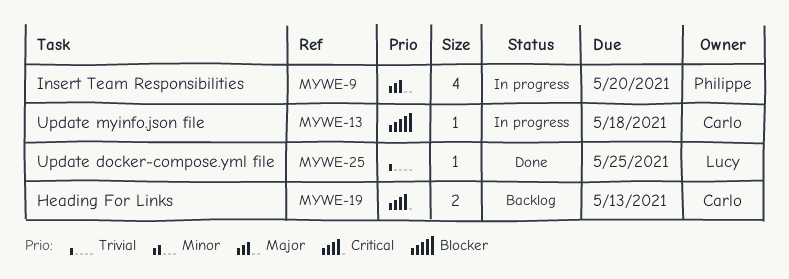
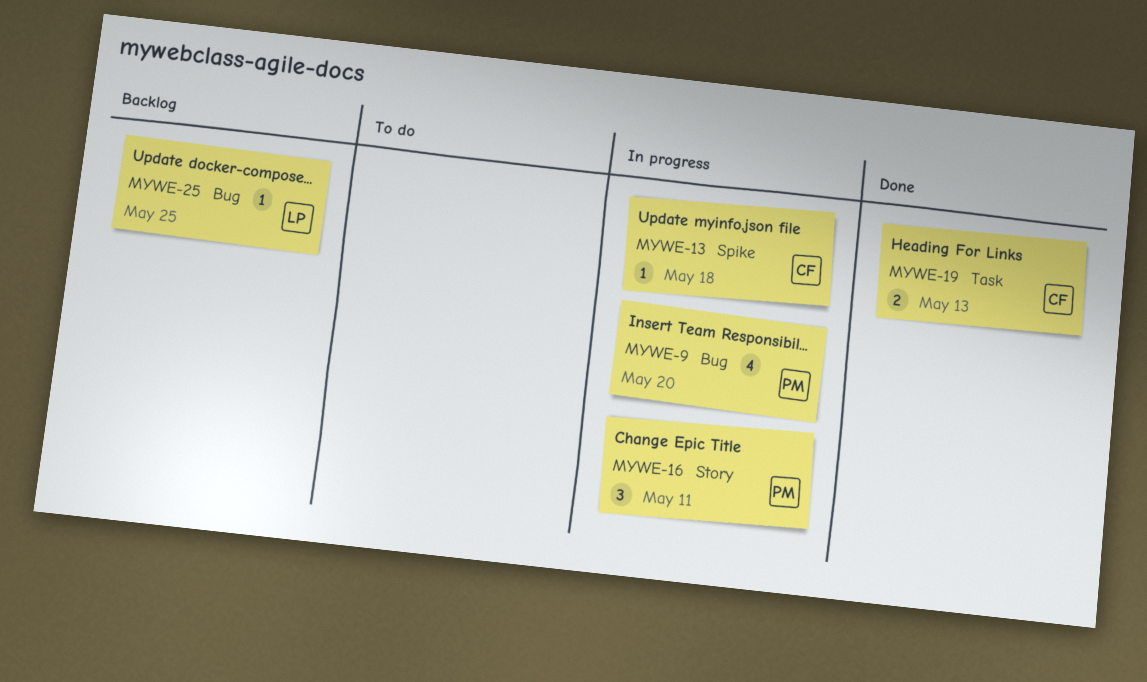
MYWE-16: none -> present
MYWE-19, status: Backlog -> Done
MYWE-25, status: Done -> Backlog

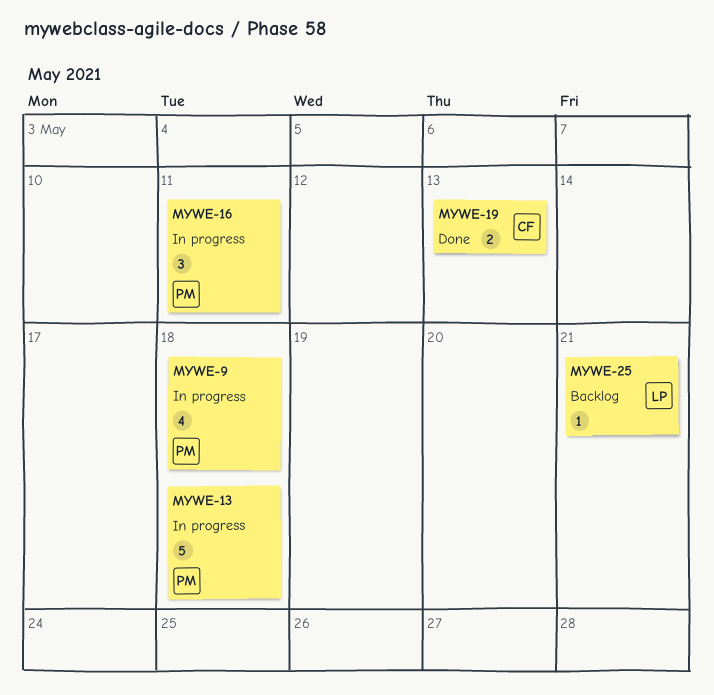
MYWE-9, due: May 20 -> May 18
MYWE-13, owner: CF -> PM
MYWE-13, estimate: 1 -> 5
MYWE-25, due: May 25 -> May 21

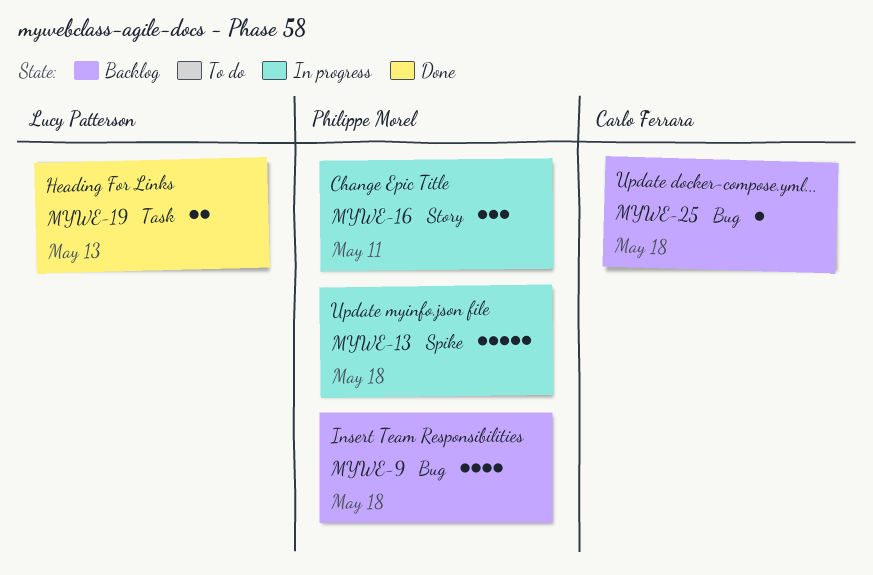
MYWE-9, status: In progress -> Backlog
MYWE-19, owner: Carlo Ferrara -> Lucy Patterson
MYWE-25, owner: Lucy Patterson -> Carlo Ferrara
MYWE-25, due: May 21 -> May 18

